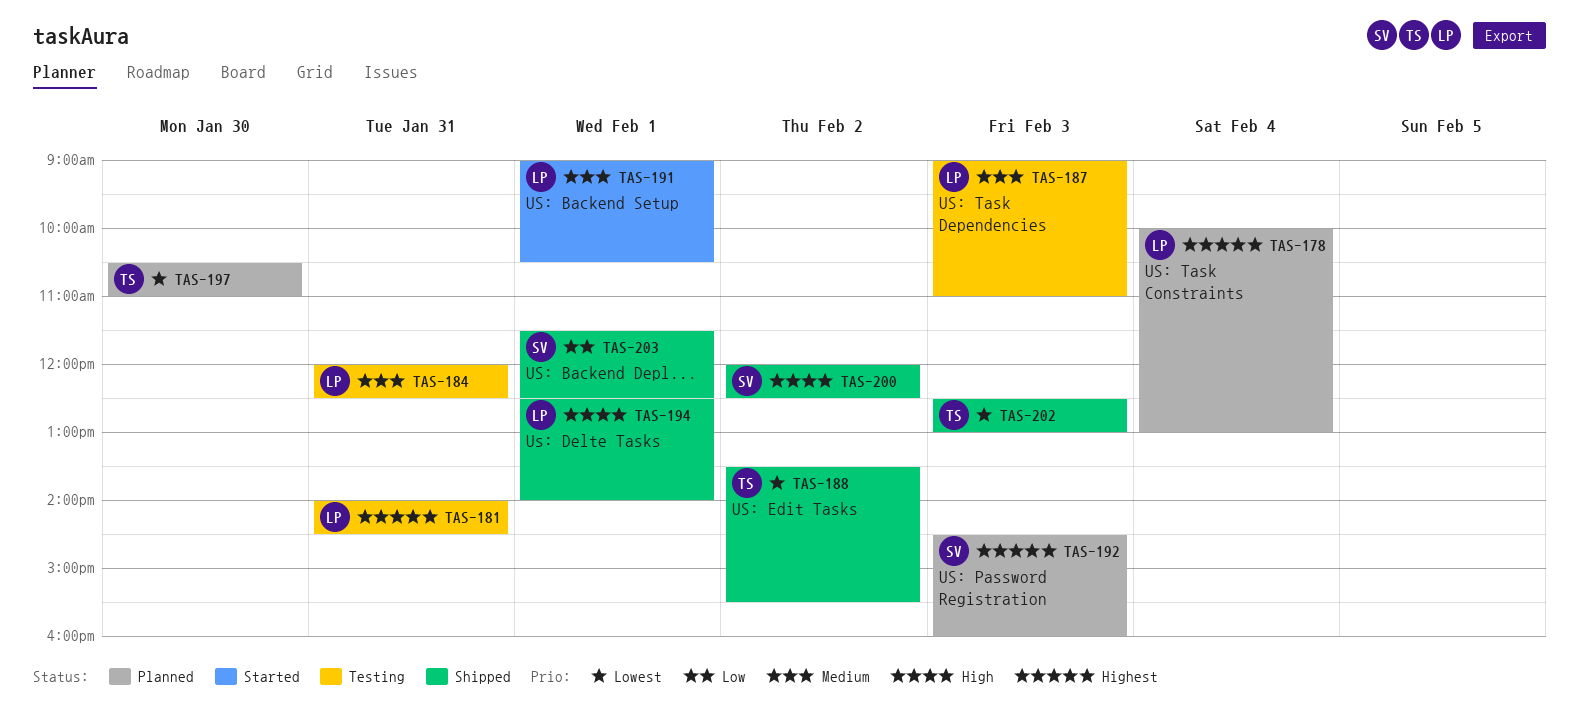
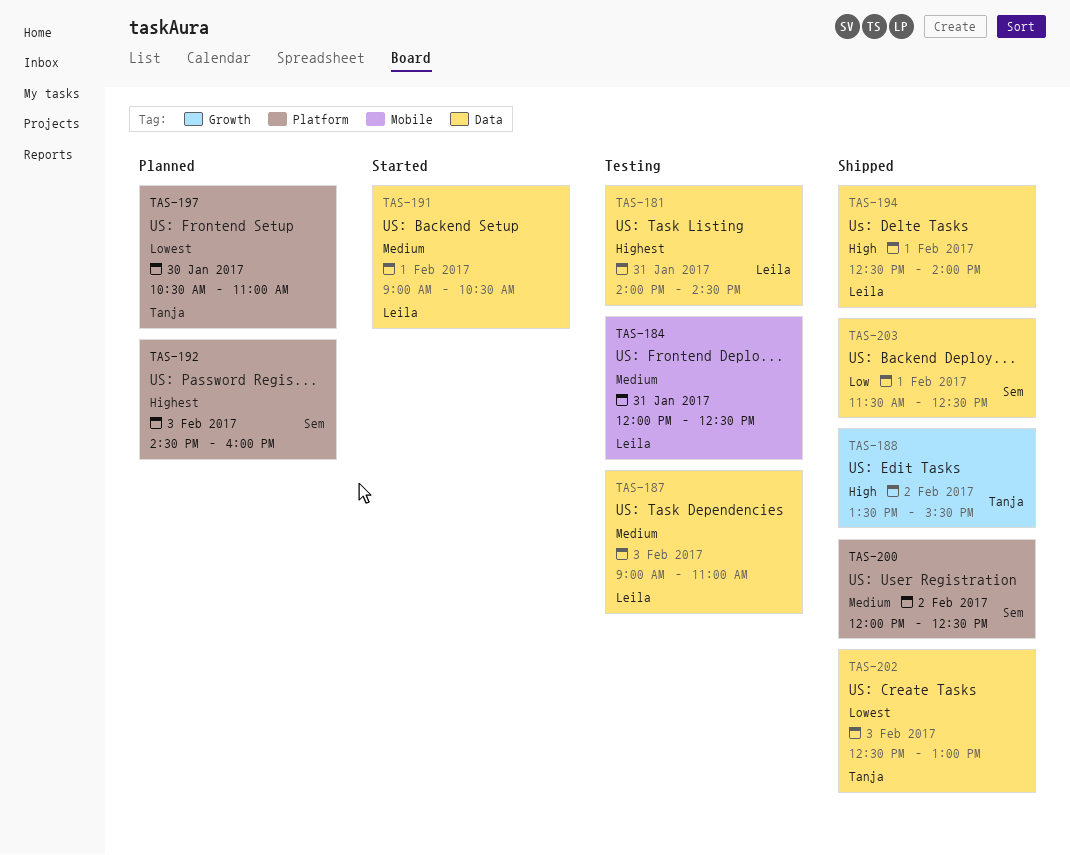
TAS-178: present -> none
TAS-188, priority: Lowest -> High
TAS-200, priority: High -> Medium

